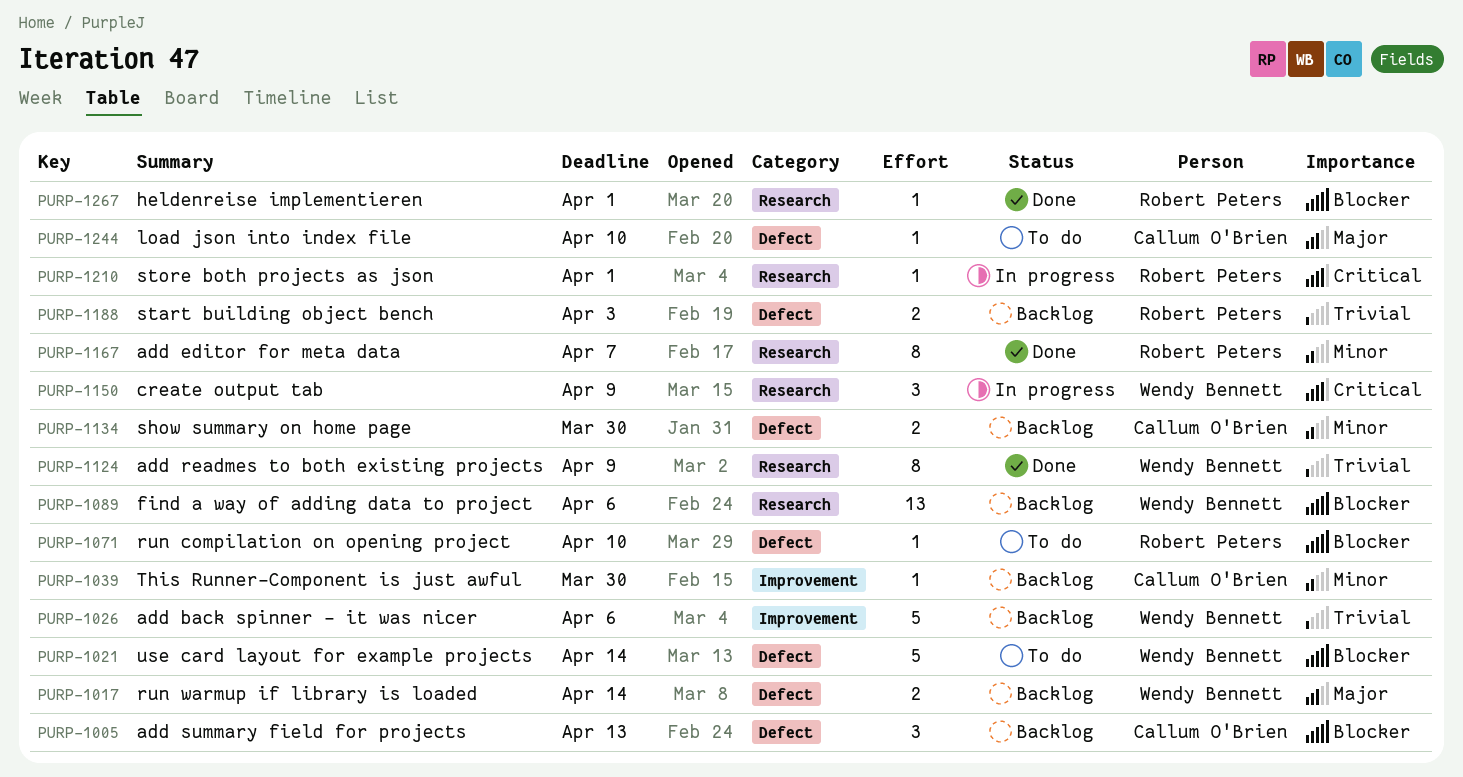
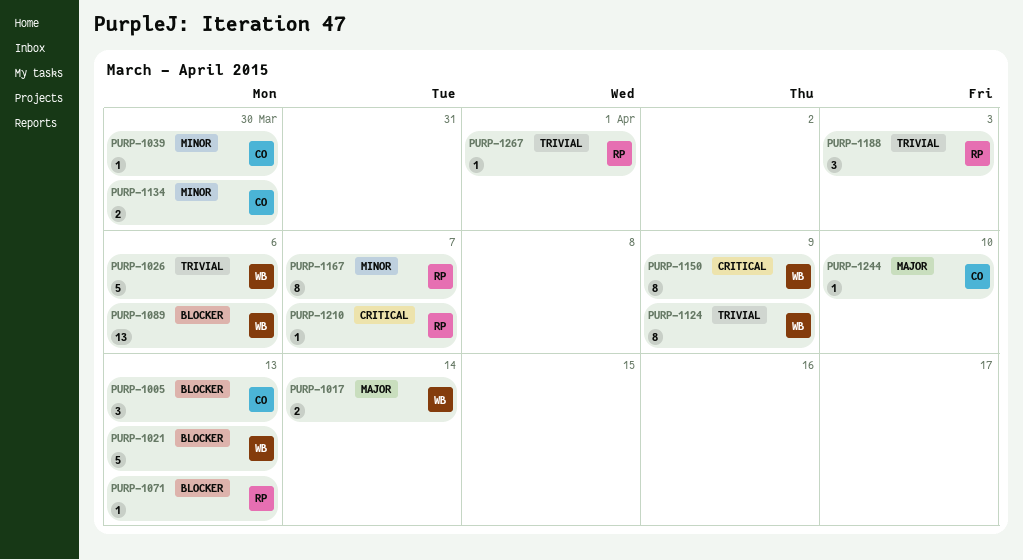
PURP-1021, due: Apr 14 -> Apr 13
PURP-1071, due: Apr 10 -> Apr 13
PURP-1150, estimate: 3 -> 8
PURP-1188, estimate: 2 -> 3
PURP-1210, due: Apr 1 -> Apr 7
PURP-1267, priority: Blocker -> Trivial

